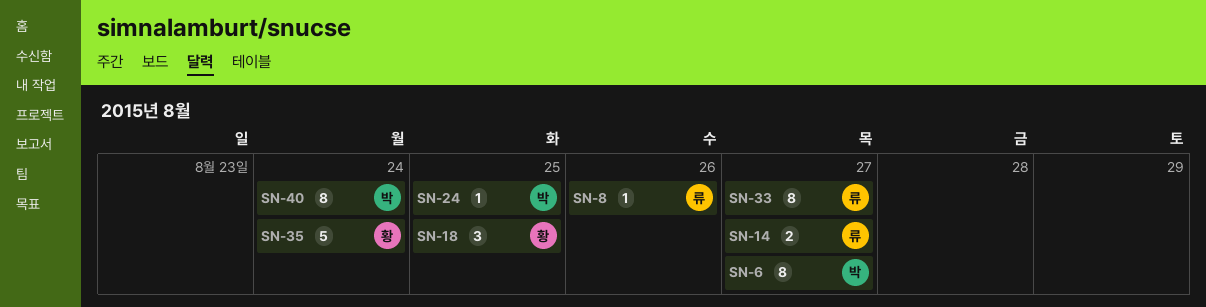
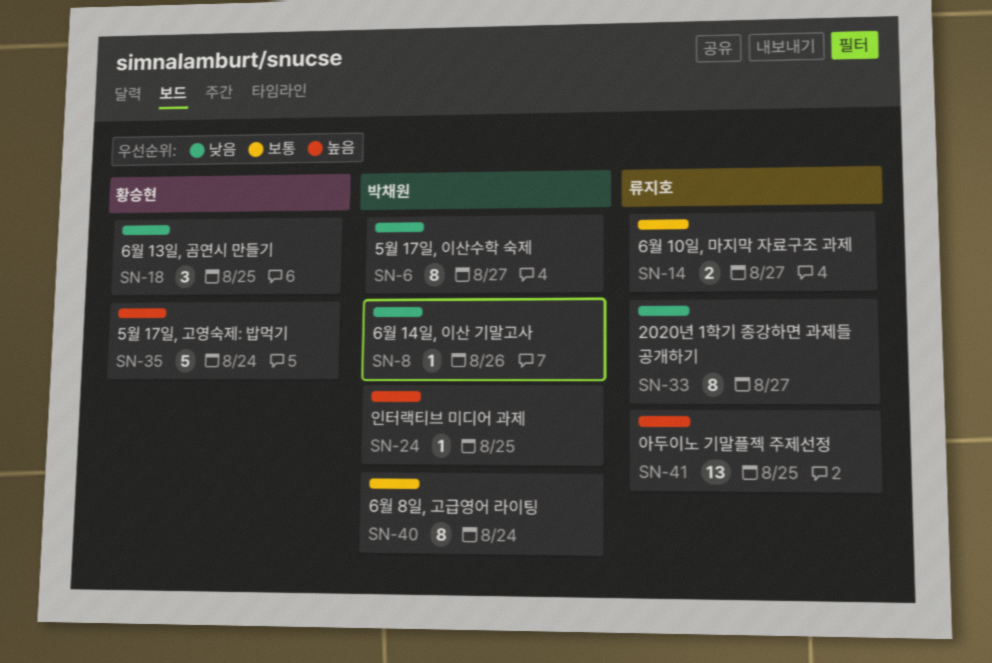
SN-8, owner: 류지호 -> 박채원
SN-41: none -> present

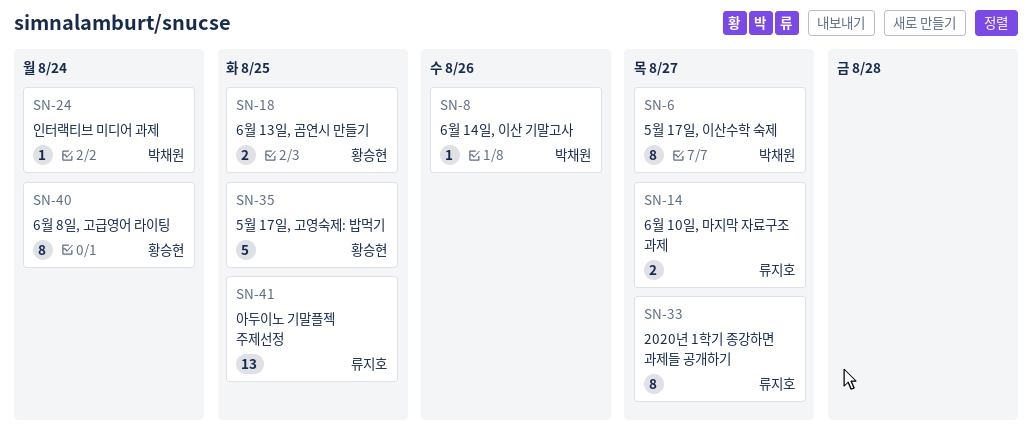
SN-18, estimate: 3 -> 2
SN-24, due: Aug 25 -> Aug 24
SN-35, due: Aug 24 -> Aug 25
SN-40, owner: 박채원 -> 황승현

